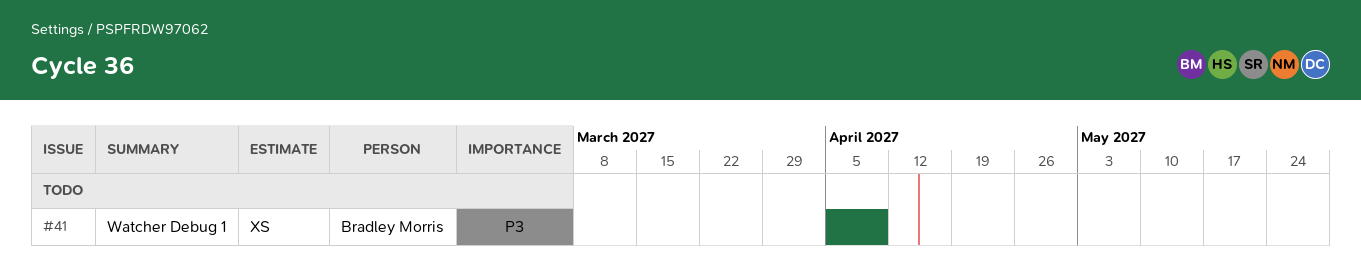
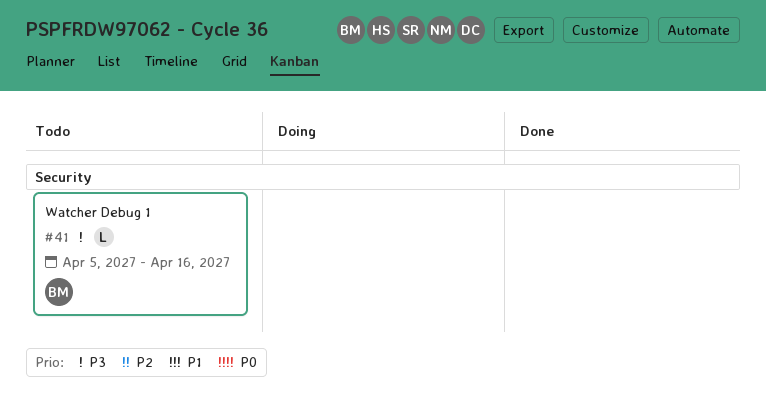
#41, estimate: XS -> L
#41, due: Apr 9 -> Apr 16

